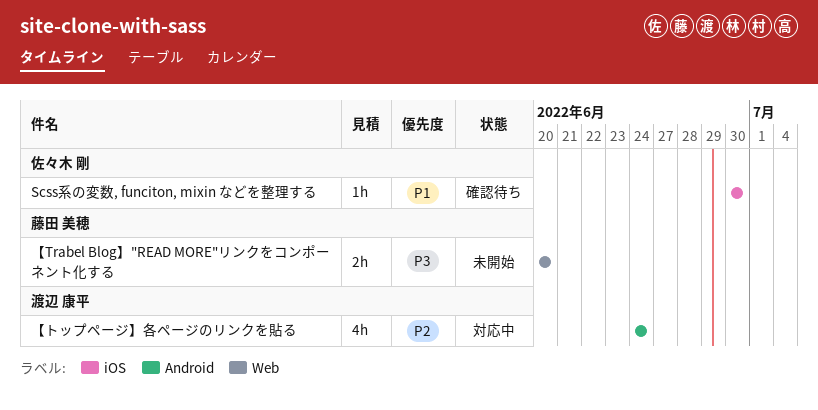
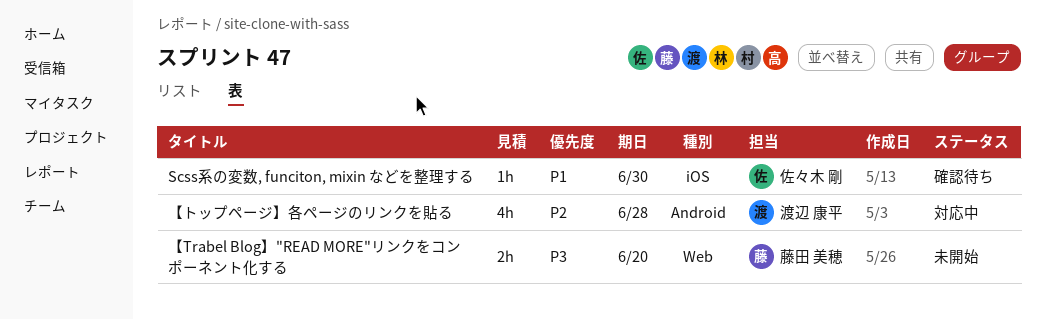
【トップページ】各ページのリンクを貼る, due: Jun 24 -> Jun 28

